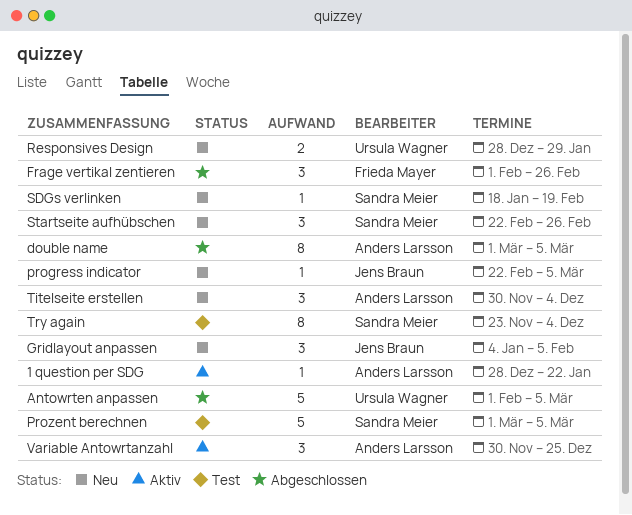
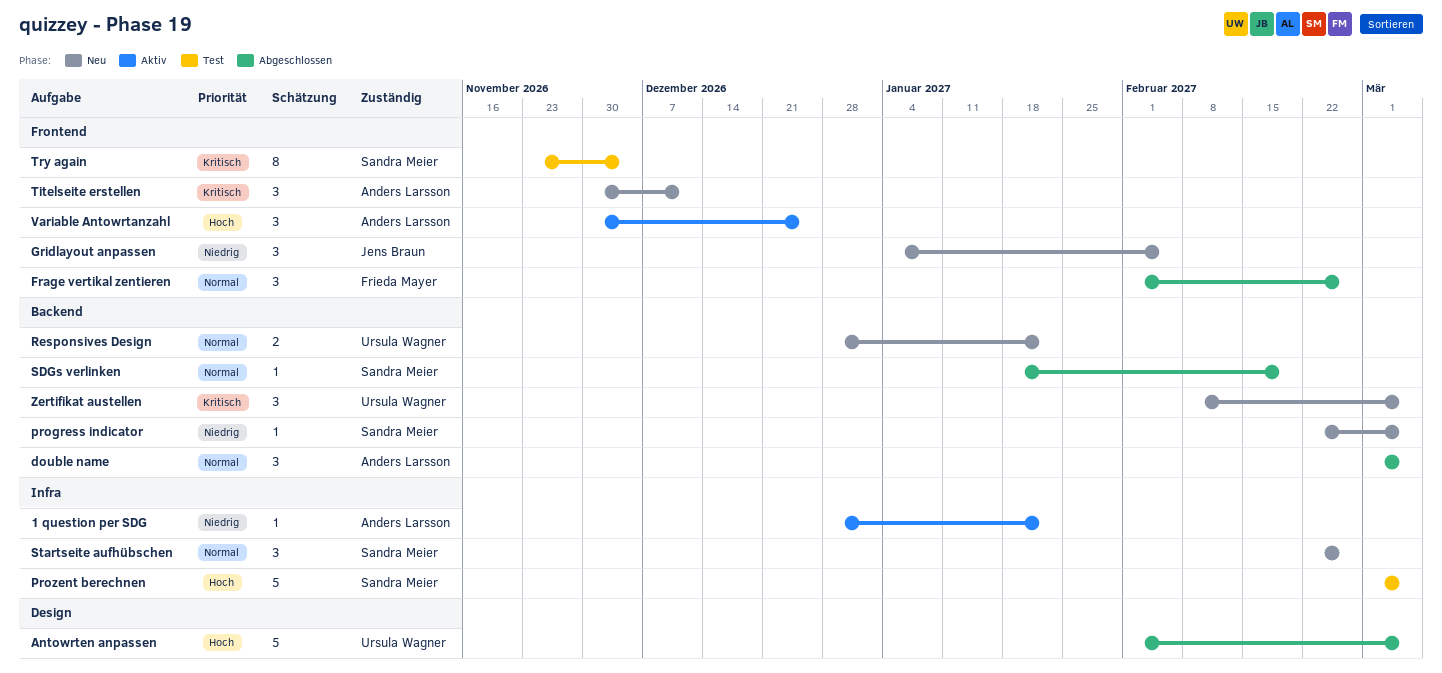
double name, estimate: 8 -> 3
progress indicator, owner: Jens Braun -> Sandra Meier
Responsives Design, due: Jan 29 -> Jan 22
SDGs verlinken, status: Neu -> Abgeschlossen
Titelseite erstellen, due: Dec 4 -> Dec 11
Zertifikat austellen: none -> present

